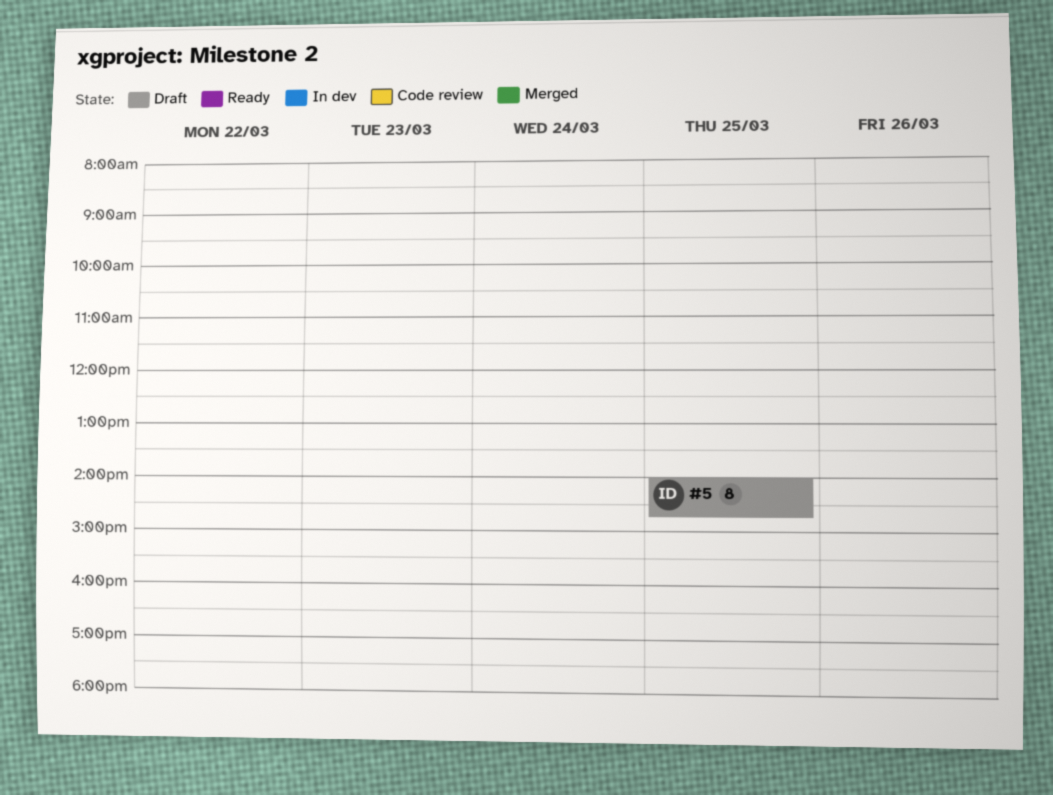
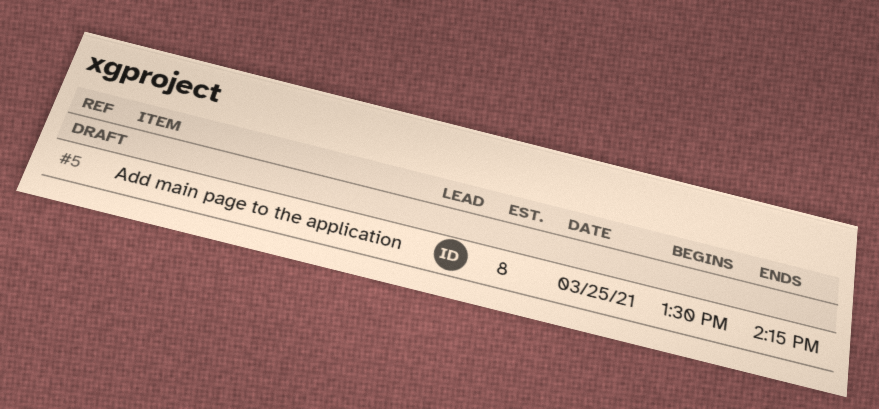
#5, begins: 14:00 -> 13:30
#5, ends: 14:45 -> 14:15

